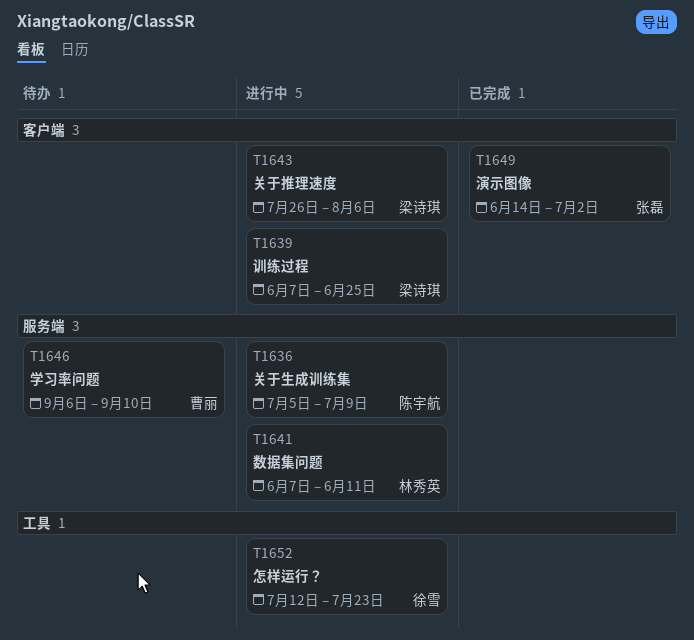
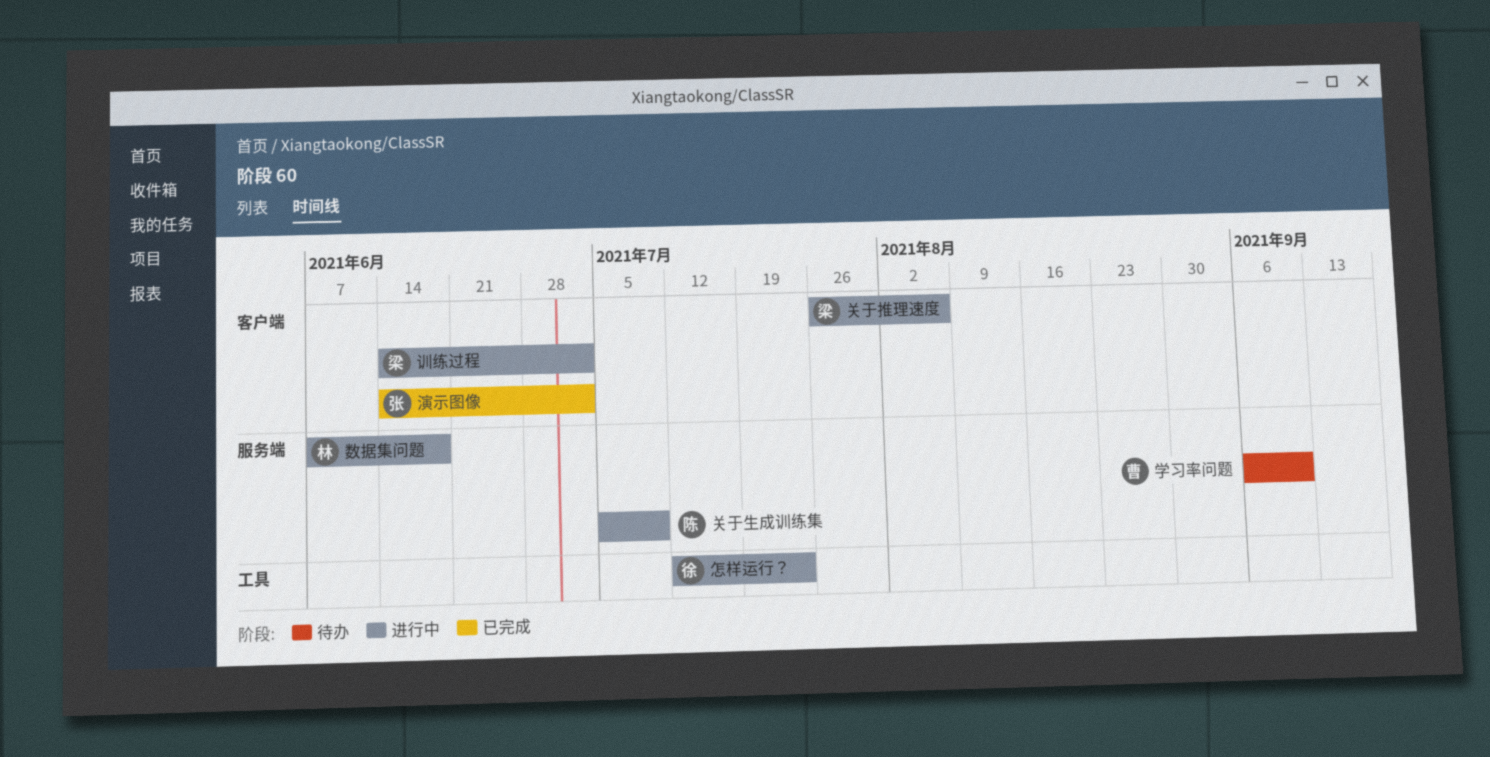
数据集问题, due: Jun 11 -> Jun 18
训练过程, start: Jun 7 -> Jun 14
训练过程, due: Jun 25 -> Jul 2

